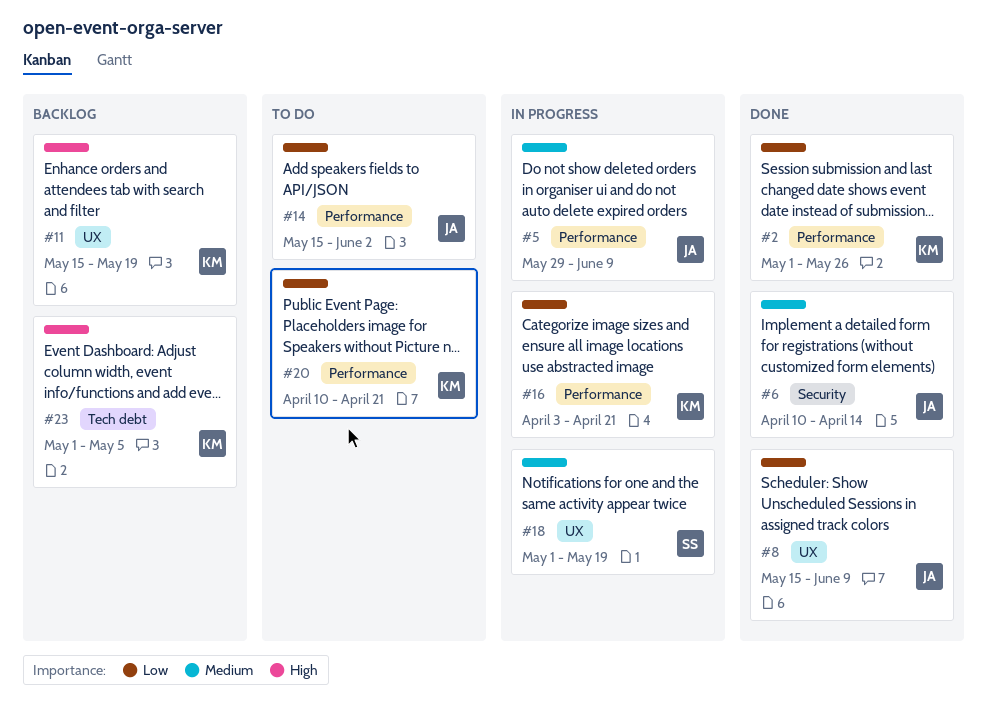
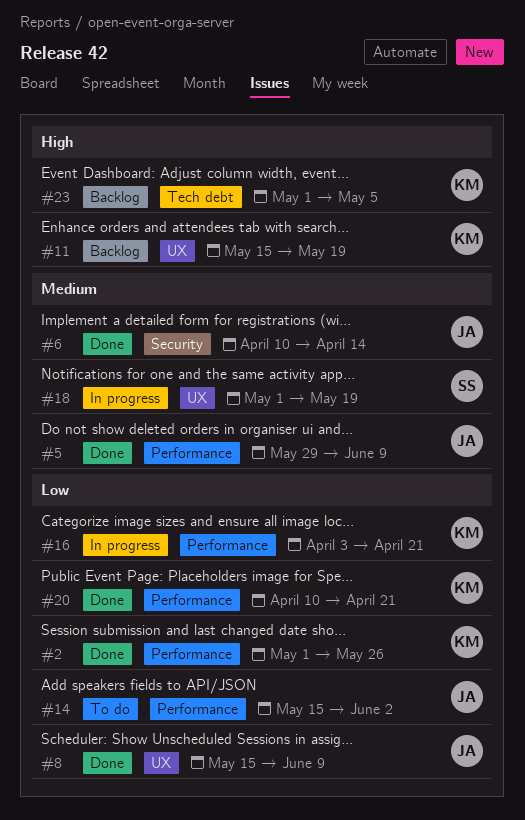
#5, status: In progress -> Done
#20, status: To do -> Done

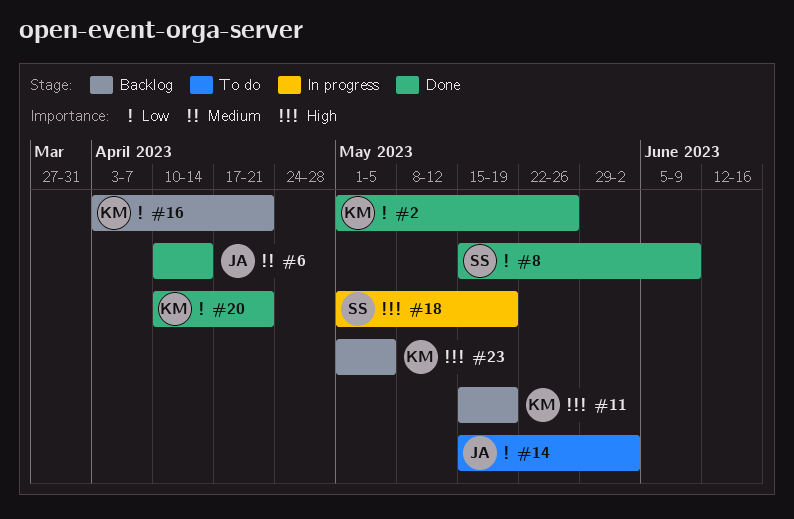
#5: present -> none
#8, owner: JA -> SS
#16, status: In progress -> Backlog
#18, priority: Medium -> High

